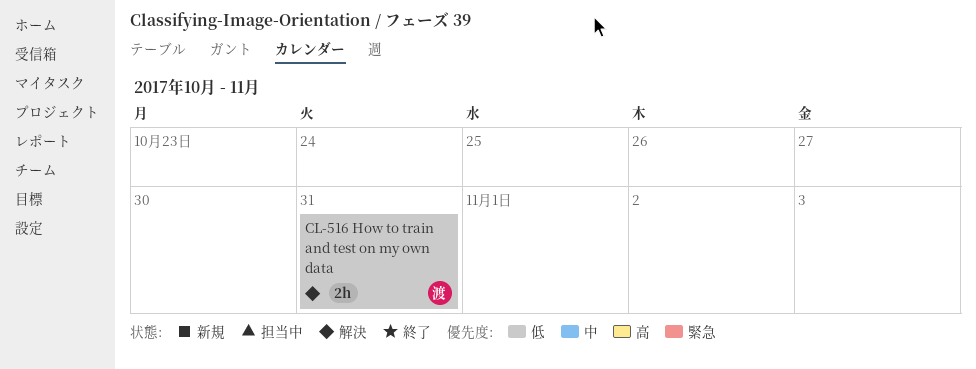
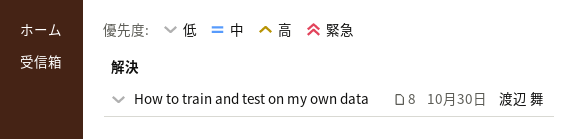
How to train and test on my own data, due: Oct 31 -> Oct 30

